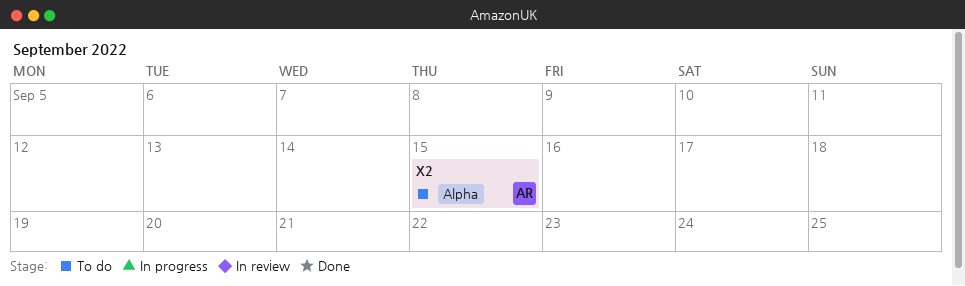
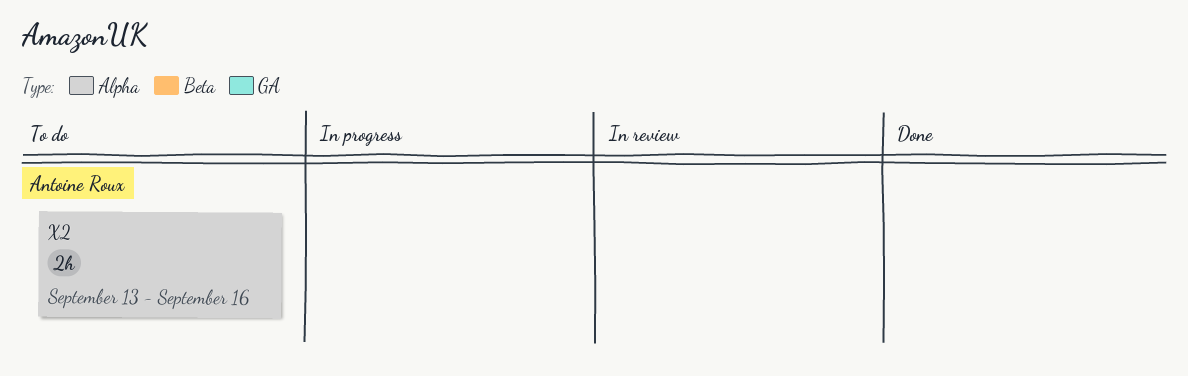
X2, due: Sep 15 -> Sep 16

